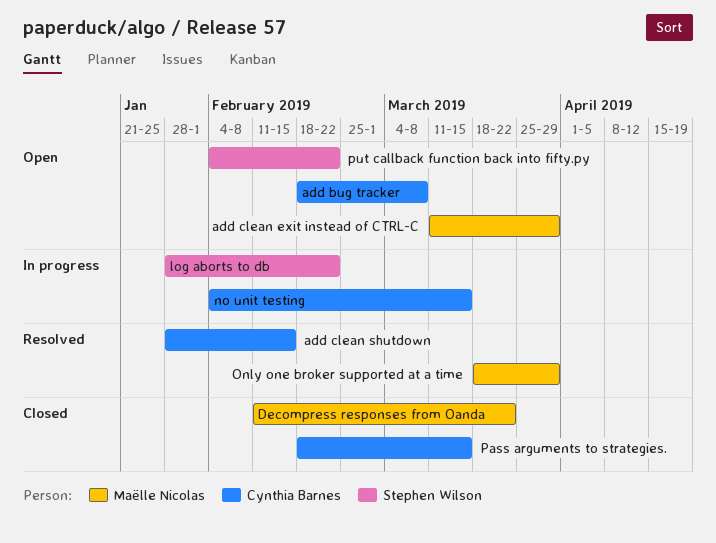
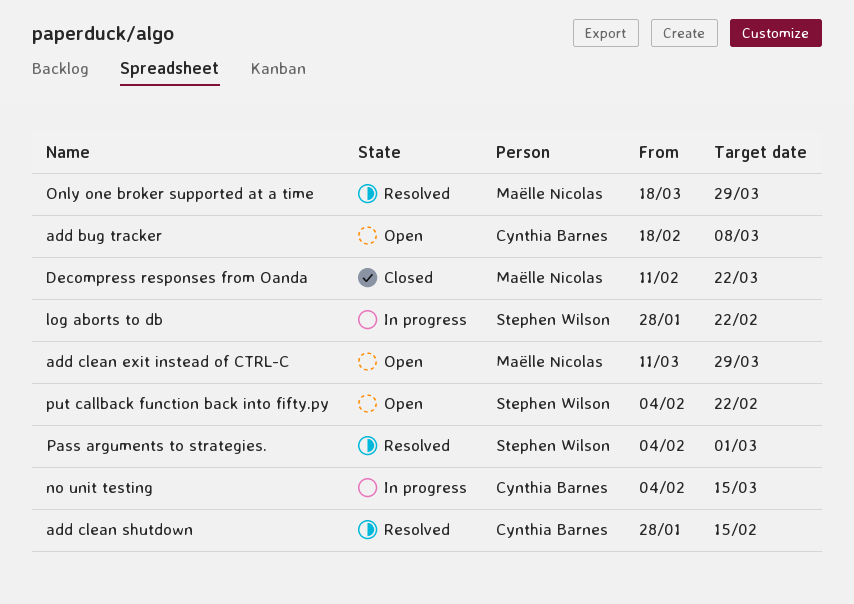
Pass arguments to strategies., status: Closed -> Resolved
Pass arguments to strategies., owner: Cynthia Barnes -> Stephen Wilson
Pass arguments to strategies., start: Feb 18 -> Feb 4
Pass arguments to strategies., due: Mar 15 -> Mar 1

